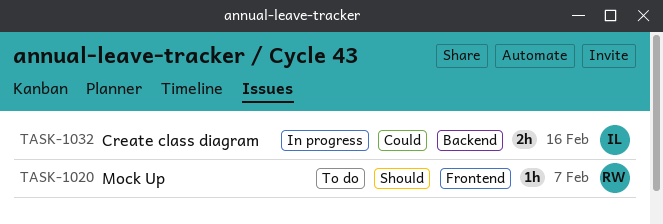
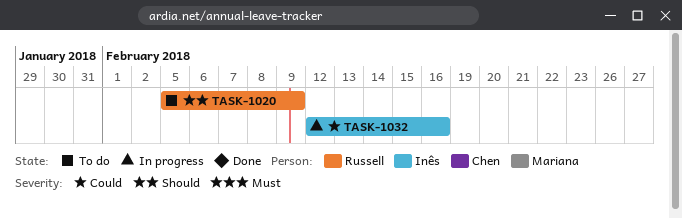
TASK-1020, due: Feb 7 -> Feb 9

